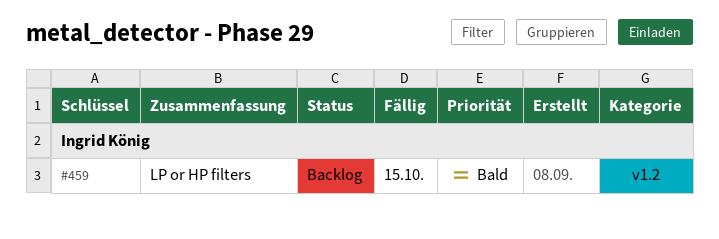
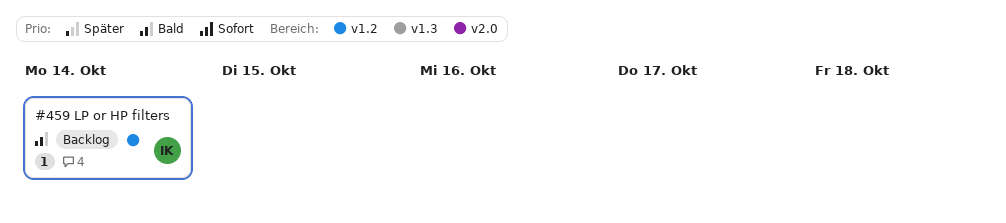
#459, due: Oct 15 -> Oct 14

